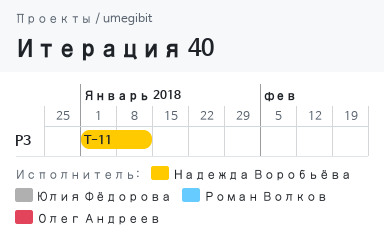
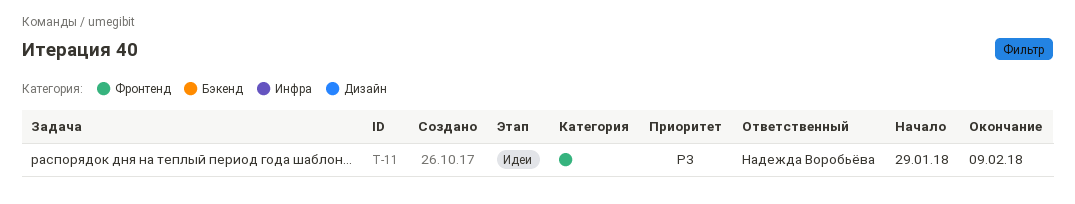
T-11, start: Jan 1 -> Jan 29
T-11, due: Jan 12 -> Feb 9

